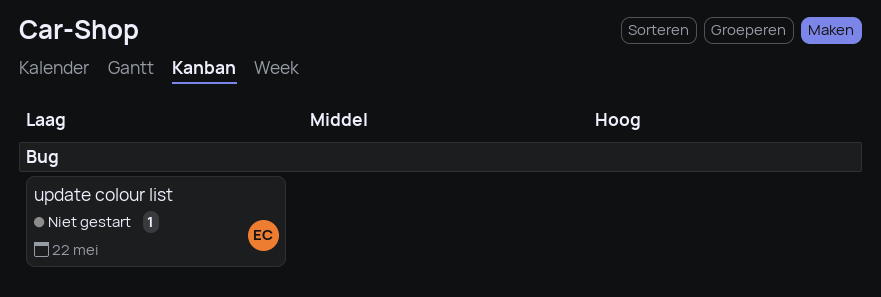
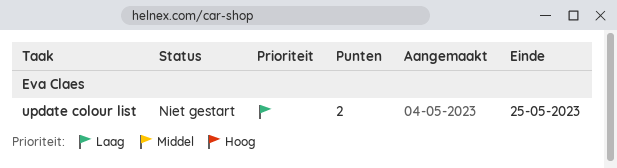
update colour list, estimate: 1 -> 2
update colour list, due: May 22 -> May 25

